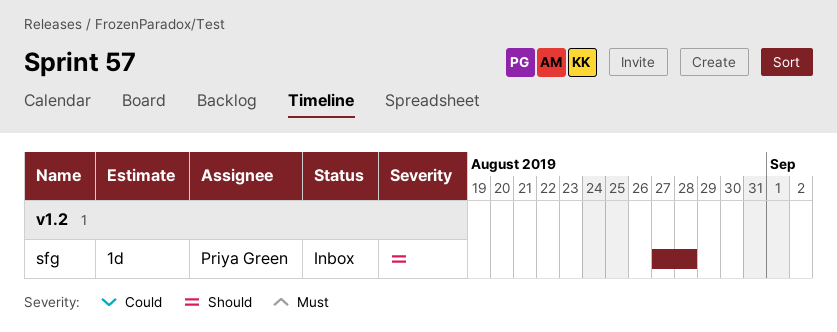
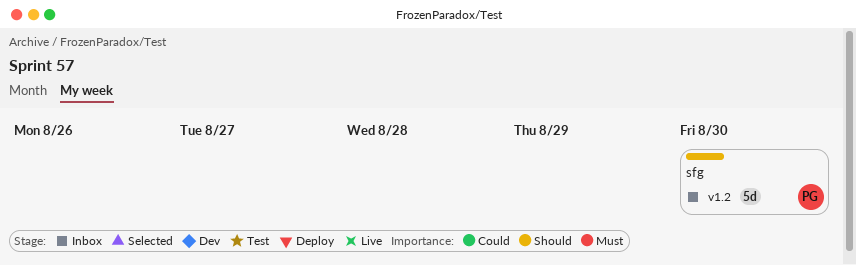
sfg, estimate: 1d -> 5d
sfg, due: Aug 28 -> Aug 30

